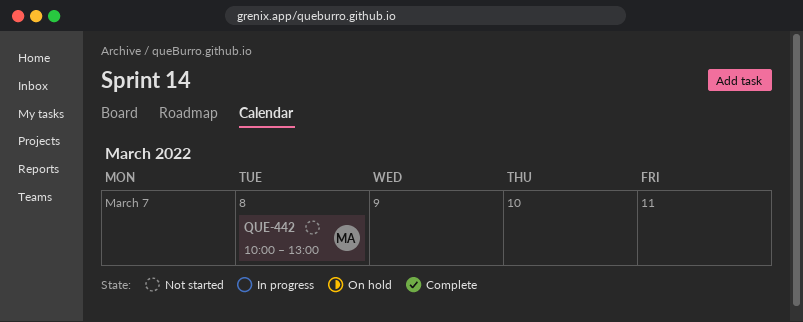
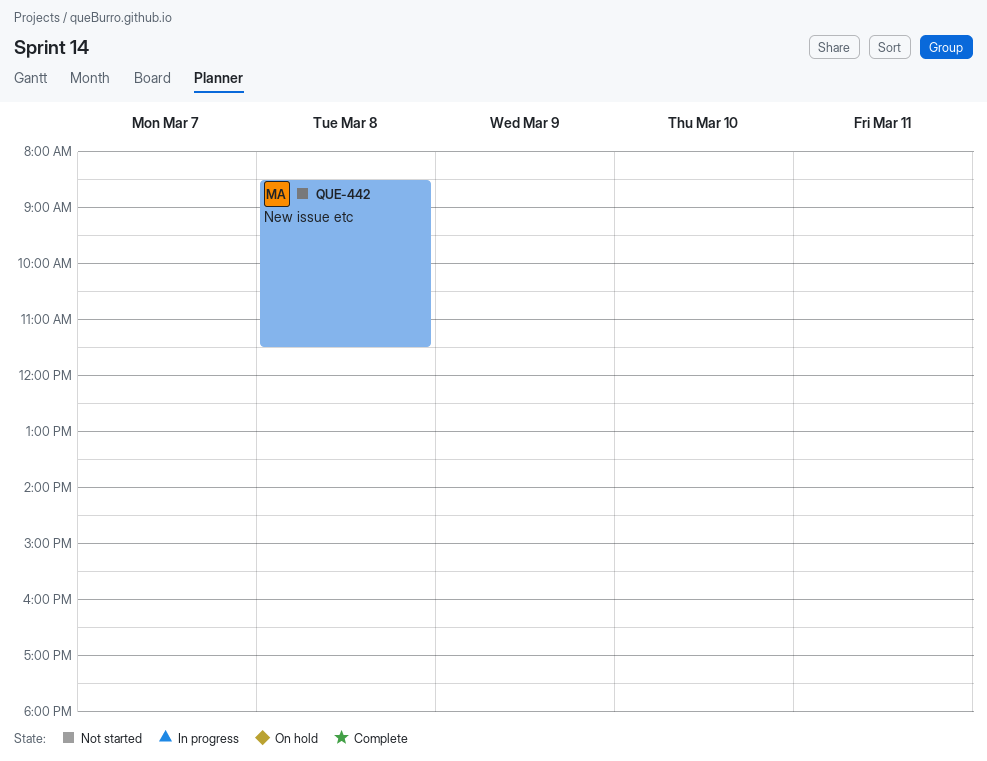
QUE-442, begins: 10:00 -> 08:30
QUE-442, ends: 13:00 -> 11:30

